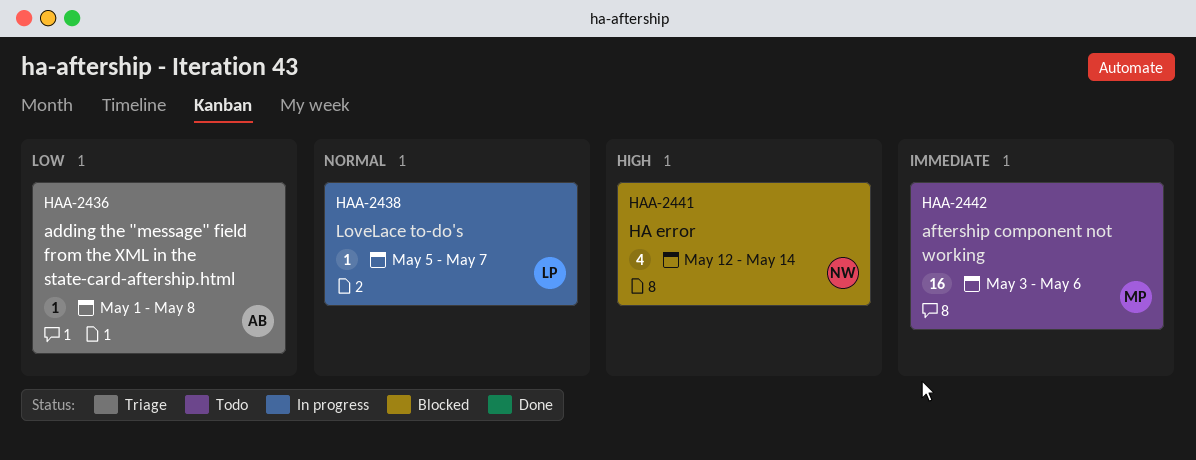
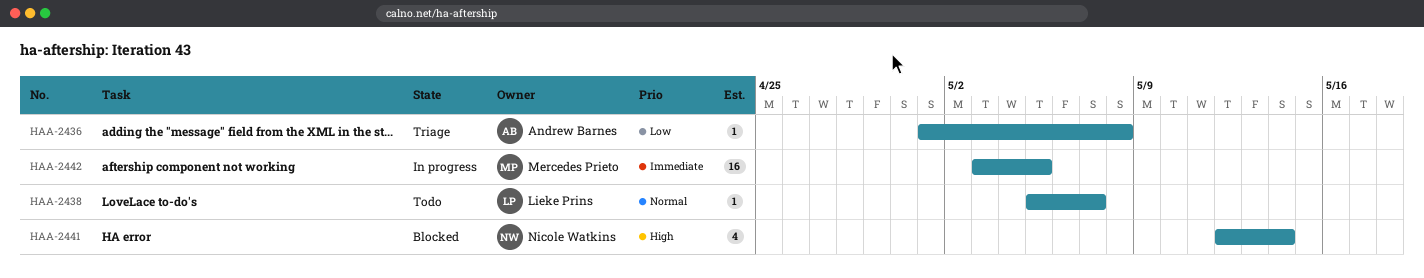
HAA-2438, status: In progress -> Todo
HAA-2442, status: Todo -> In progress
HAA-2442, due: May 6 -> May 5

